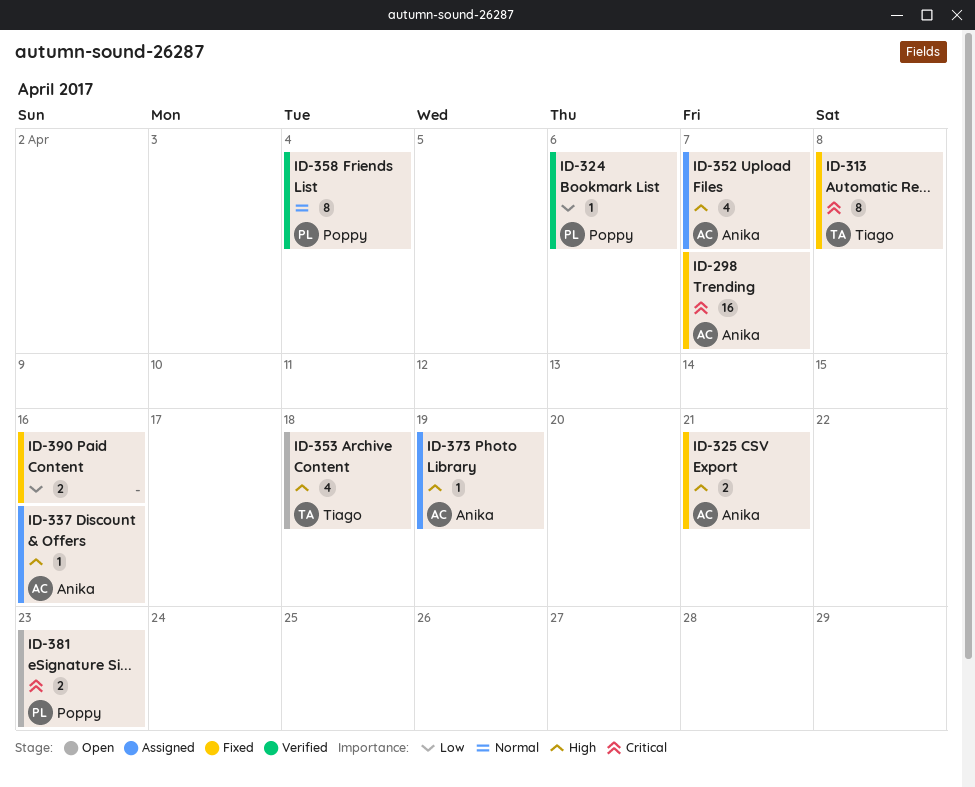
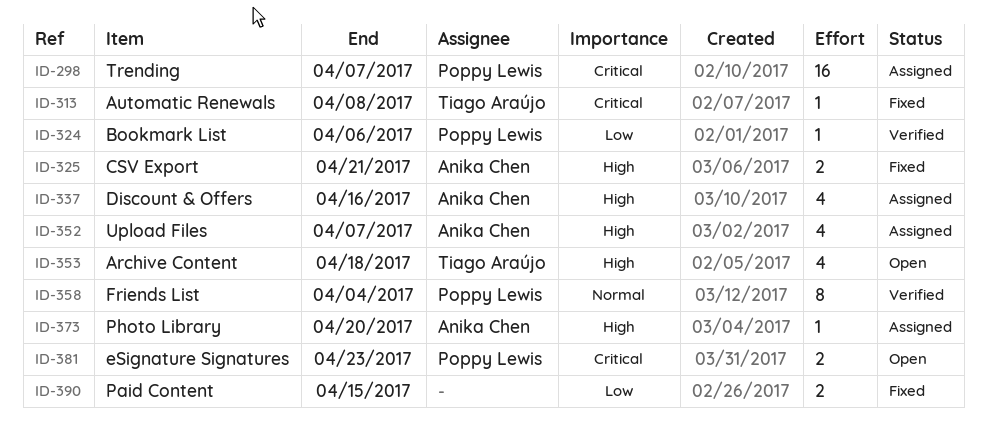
ID-298, status: Fixed -> Assigned
ID-298, owner: Anika Chen -> Poppy Lewis
ID-313, estimate: 8 -> 1
ID-337, estimate: 1 -> 4
ID-373, due: Apr 19 -> Apr 20
ID-390, due: Apr 16 -> Apr 15

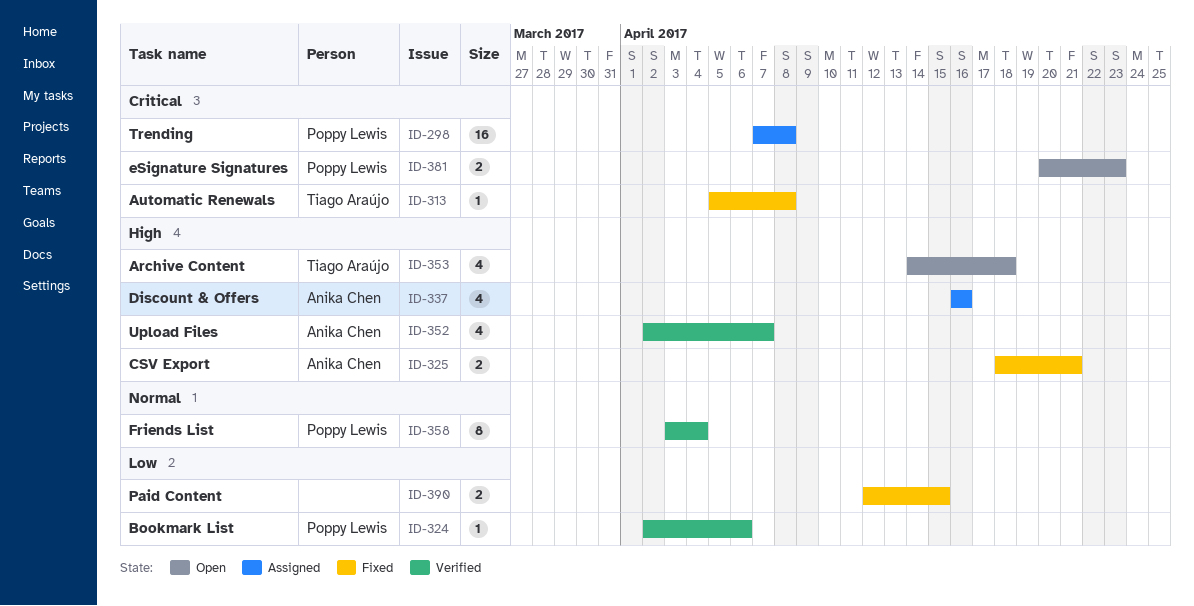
ID-298, due: Apr 7 -> Apr 8
ID-352, status: Assigned -> Verified
ID-373: present -> none

